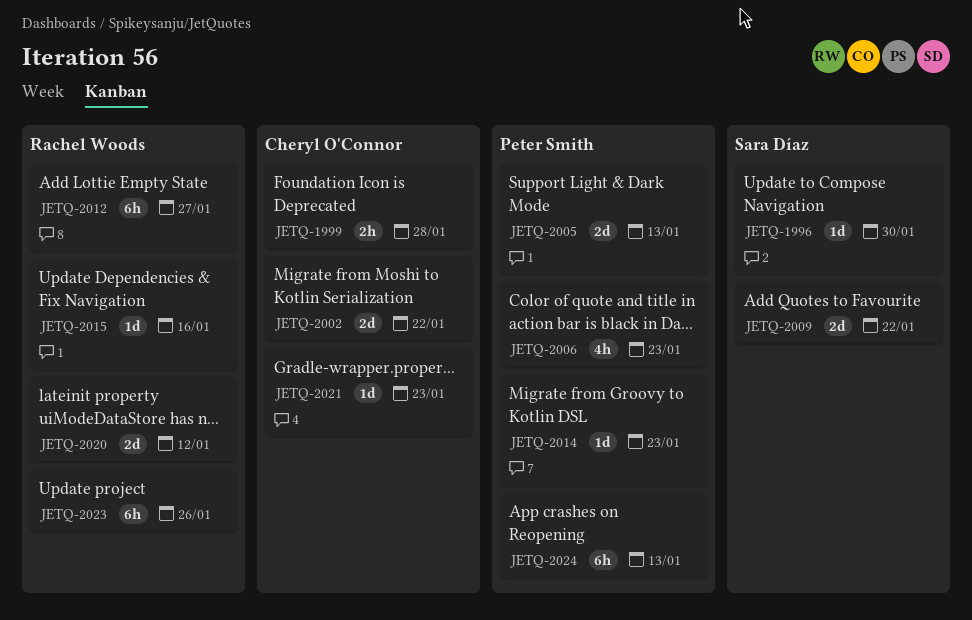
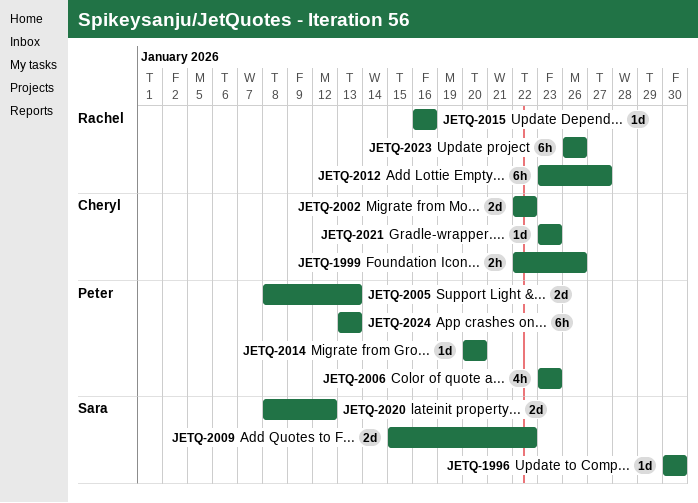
JETQ-1999, due: Jan 28 -> Jan 26
JETQ-2014, due: Jan 23 -> Jan 20
JETQ-2020, owner: Rachel Woods -> Sara Díaz

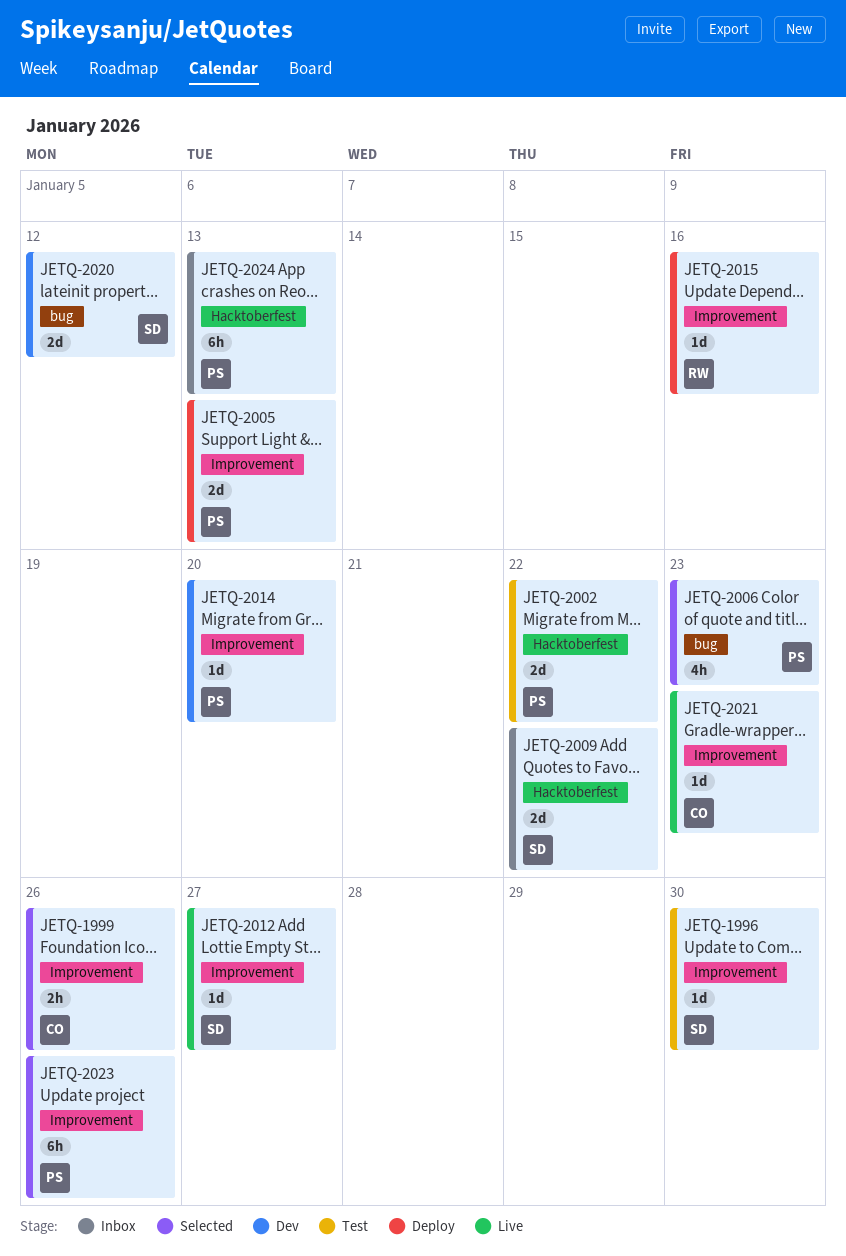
JETQ-2002, owner: Cheryl -> Peter
JETQ-2012, owner: Rachel -> Sara
JETQ-2012, estimate: 6h -> 1d
JETQ-2023, owner: Rachel -> Peter

